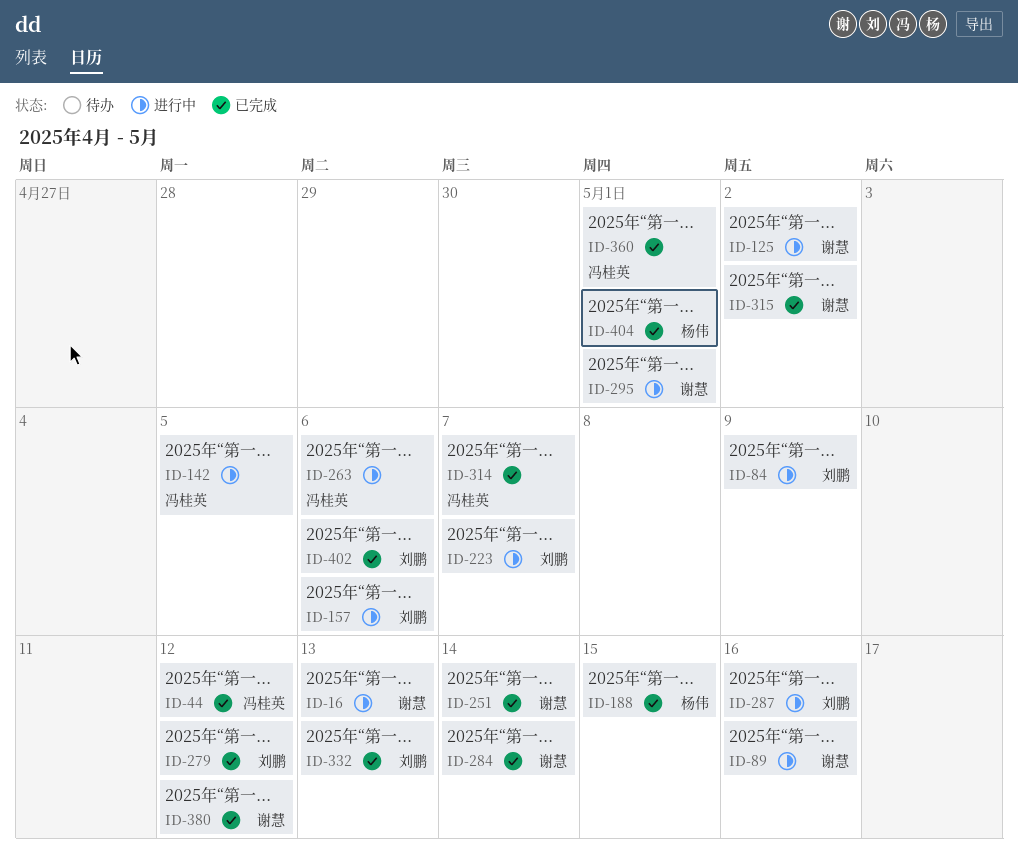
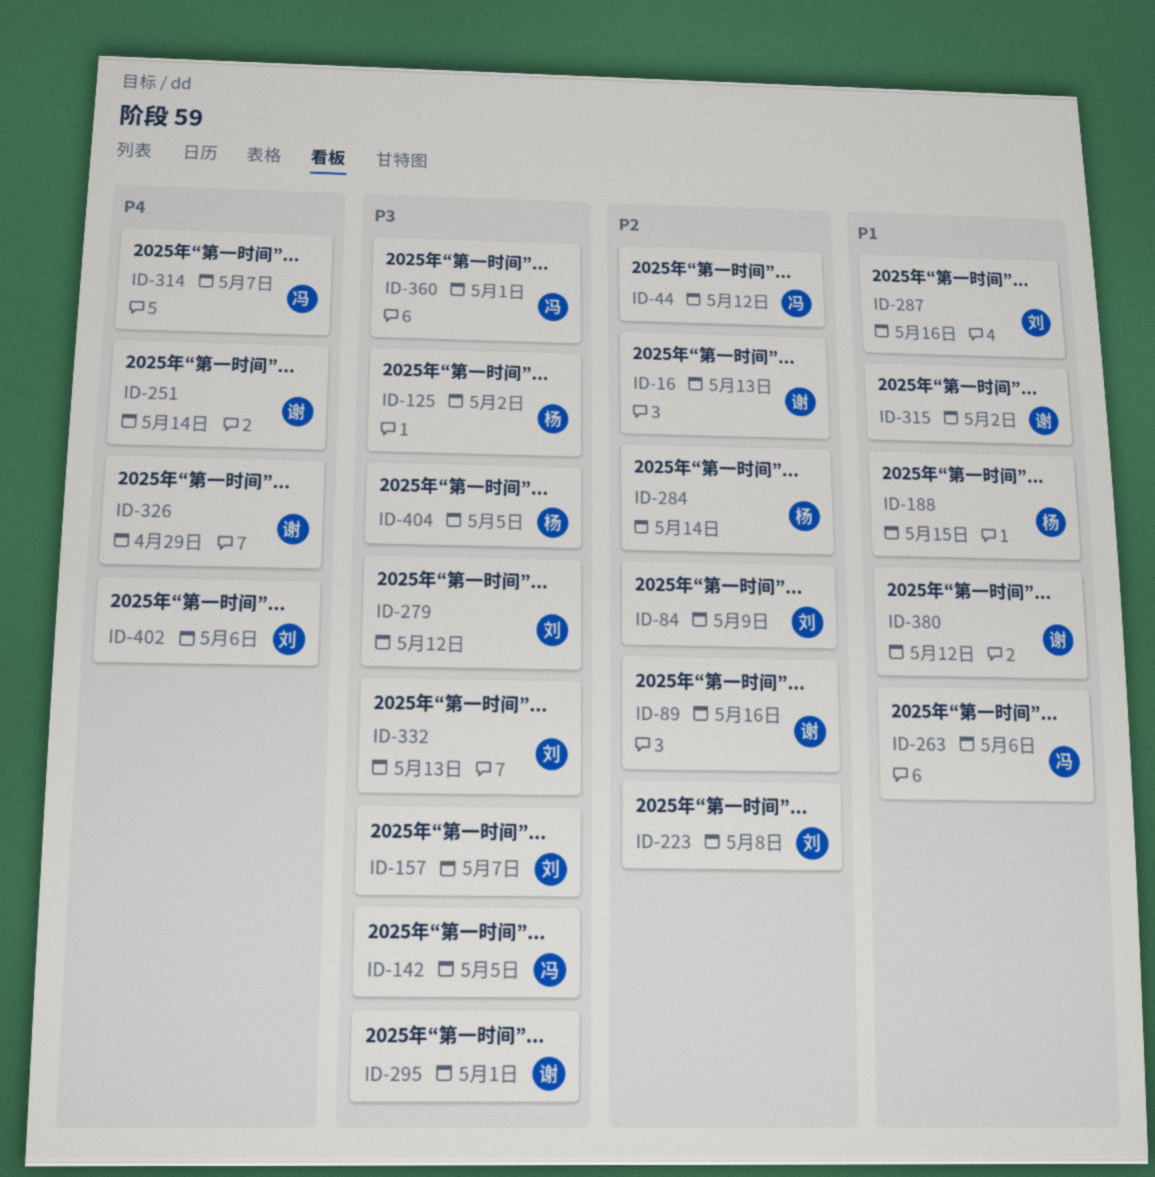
ID-125, owner: 谢慧 -> 杨伟
ID-157, due: May 6 -> May 7
ID-223, due: May 7 -> May 8
ID-284, owner: 谢慧 -> 杨伟
ID-326: none -> present
ID-404, due: May 1 -> May 5

